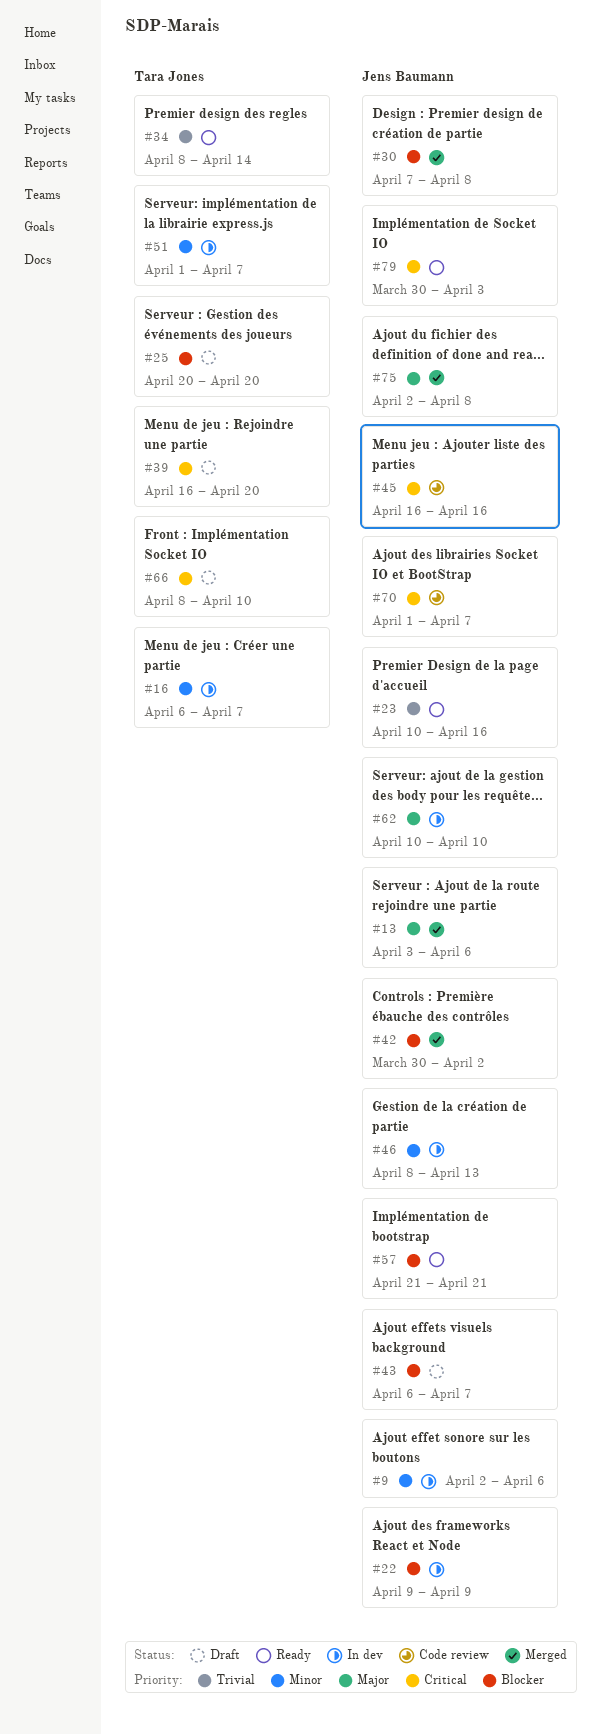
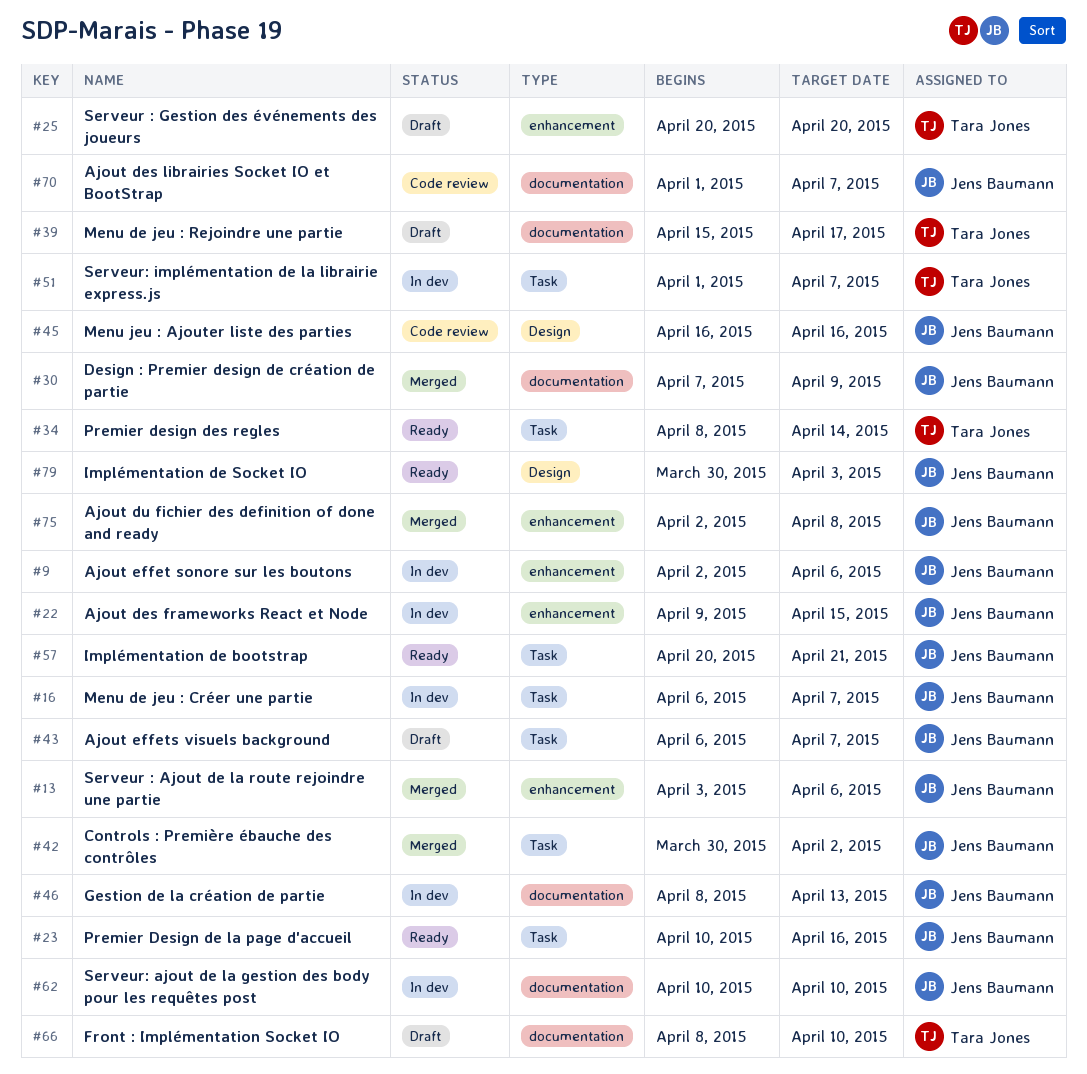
#16, owner: Tara Jones -> Jens Baumann
#22, due: Apr 9 -> Apr 15
#30, due: Apr 8 -> Apr 9
#39, start: Apr 16 -> Apr 15
#39, due: Apr 20 -> Apr 17
#57, start: Apr 21 -> Apr 20

